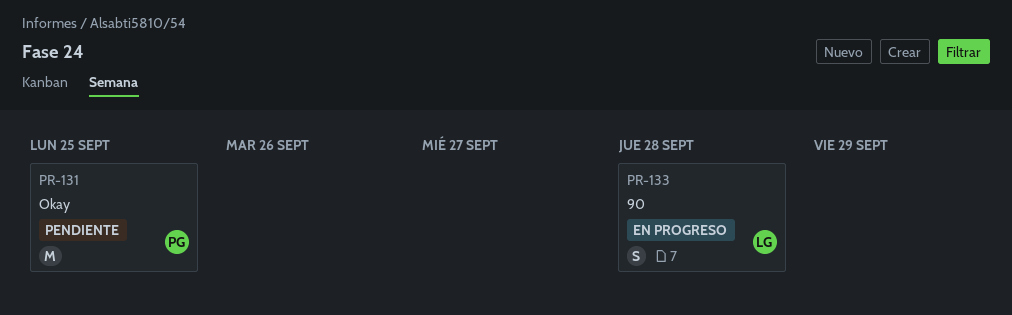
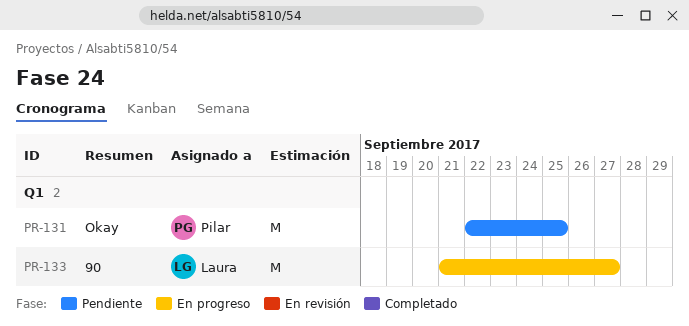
PR-133, estimate: S -> M
PR-133, due: Sep 28 -> Sep 27

